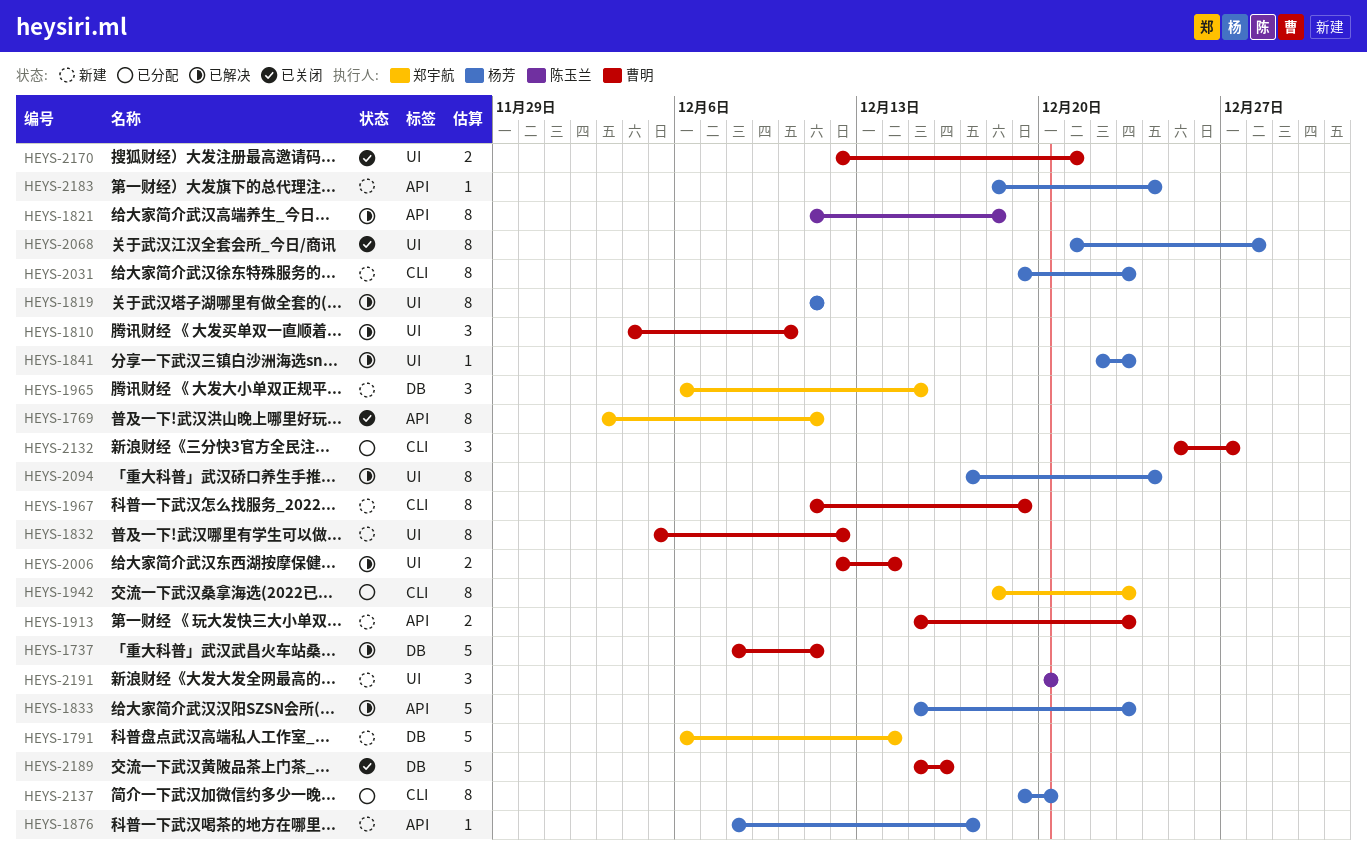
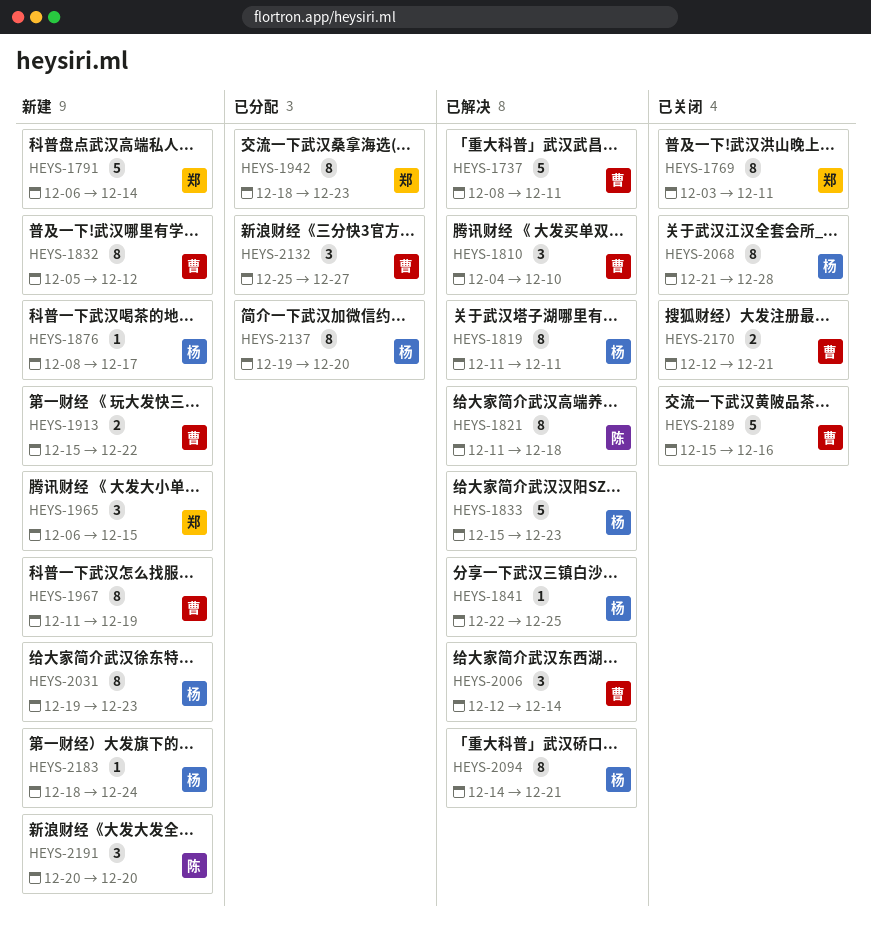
HEYS-1841, due: Dec 23 -> Dec 25
HEYS-1913, due: Dec 23 -> Dec 22
HEYS-2006, estimate: 2 -> 3
HEYS-2094, start: Dec 17 -> Dec 14
HEYS-2094, due: Dec 24 -> Dec 21

